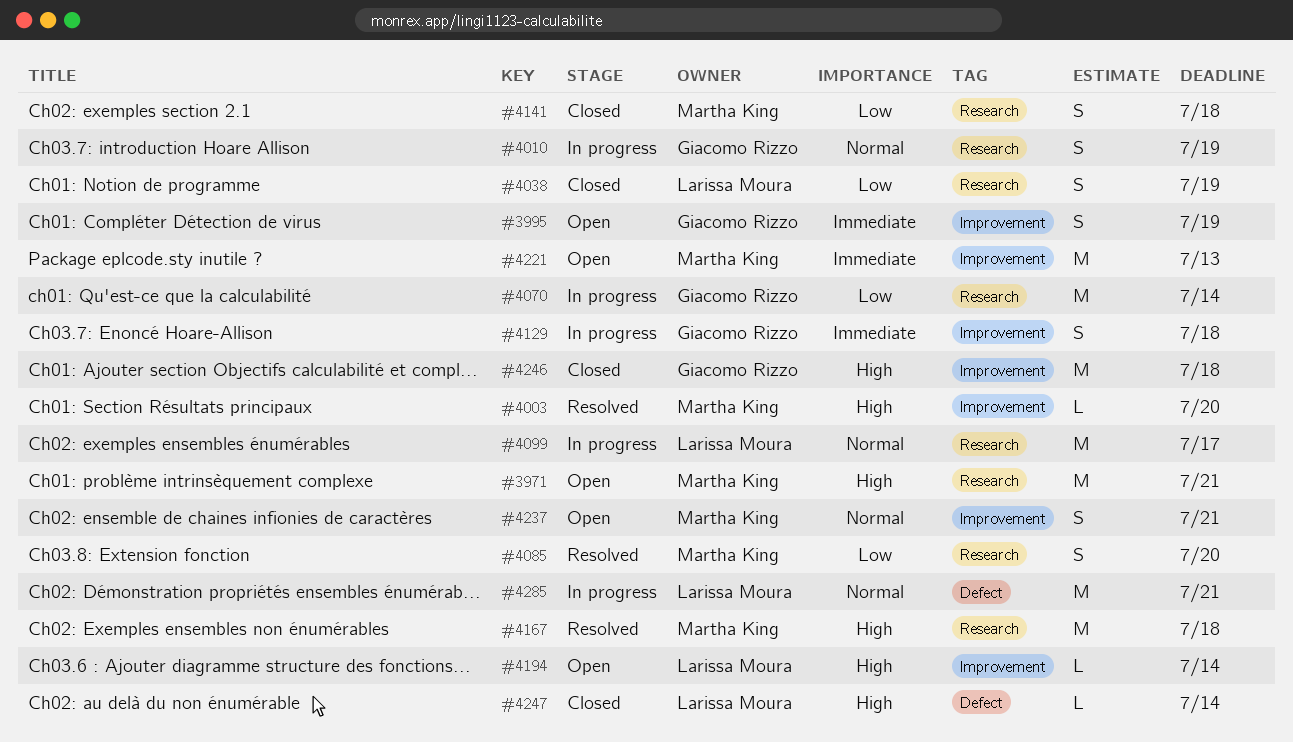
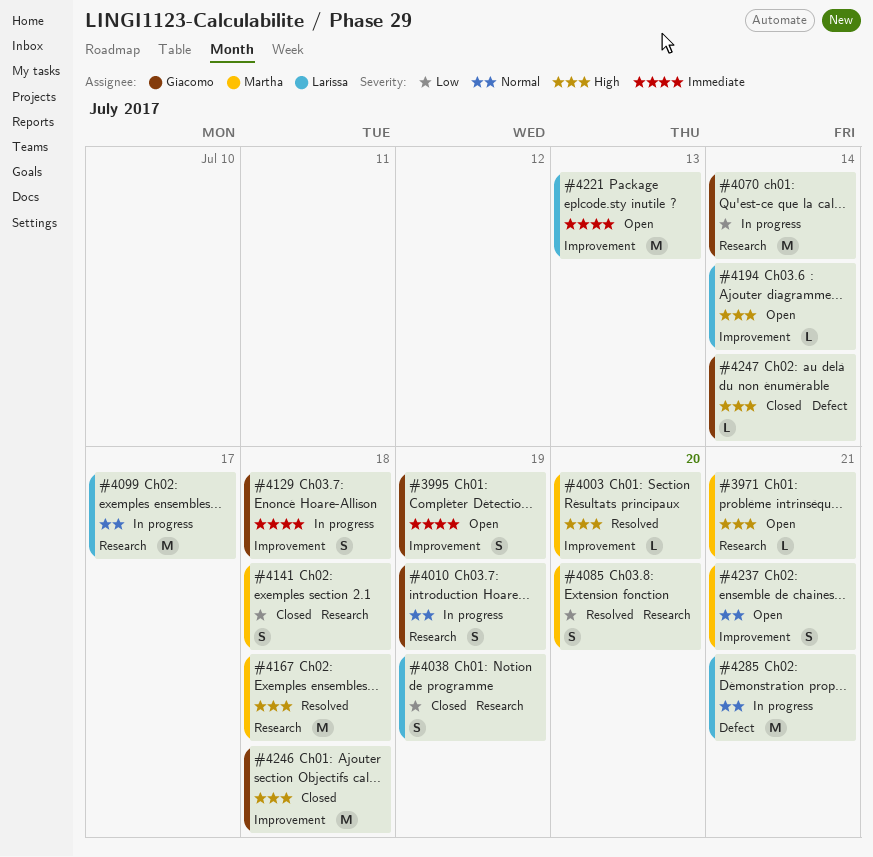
#3971, estimate: M -> L
#4221, owner: Martha King -> Larissa Moura
#4247, owner: Larissa Moura -> Giacomo Rizzo

